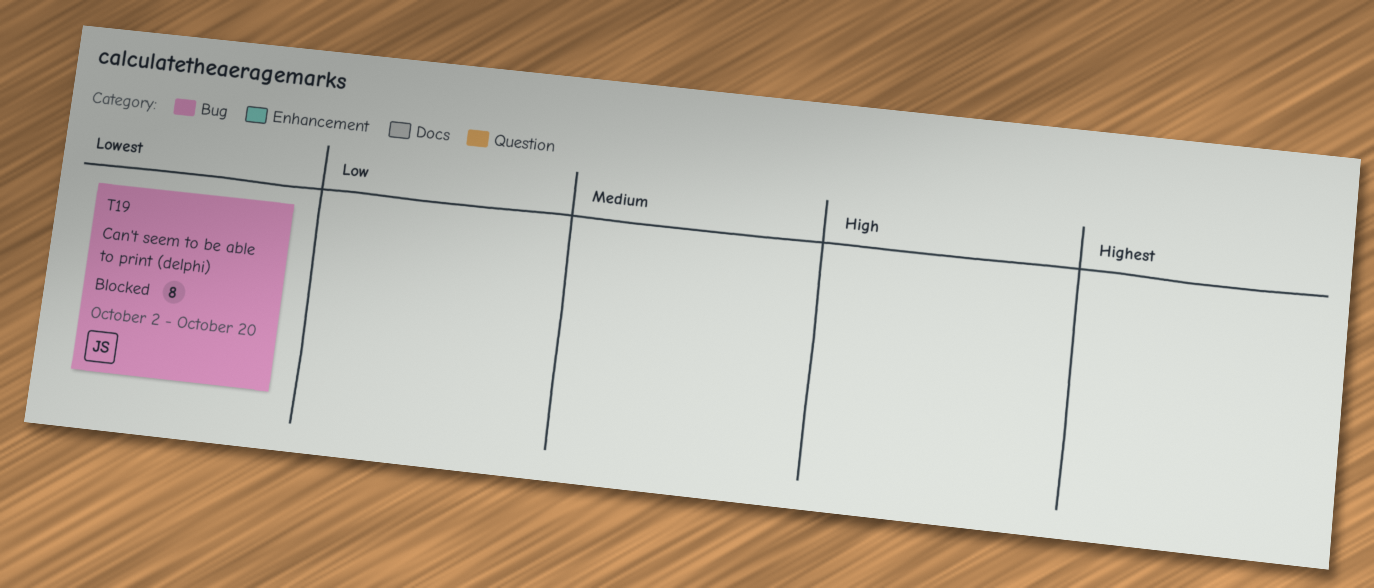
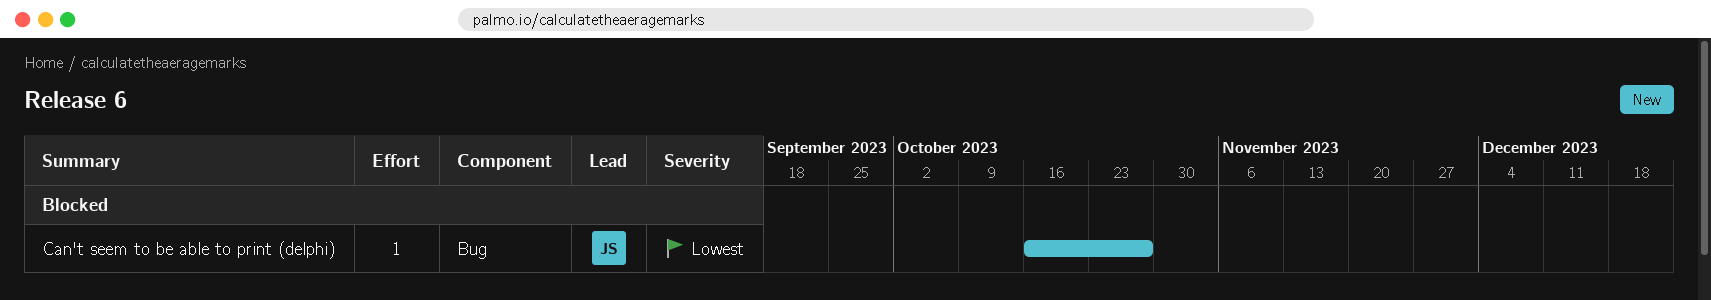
Can't seem to be able to print (delphi), estimate: 8 -> 1
Can't seem to be able to print (delphi), start: Oct 2 -> Oct 16
Can't seem to be able to print (delphi), due: Oct 20 -> Oct 27

